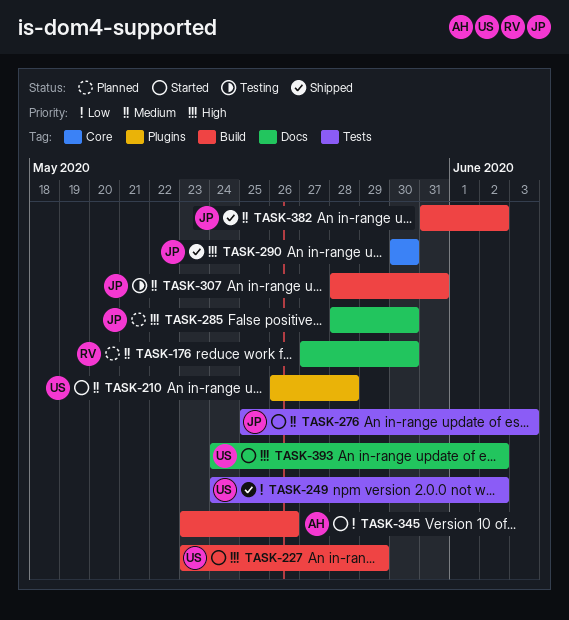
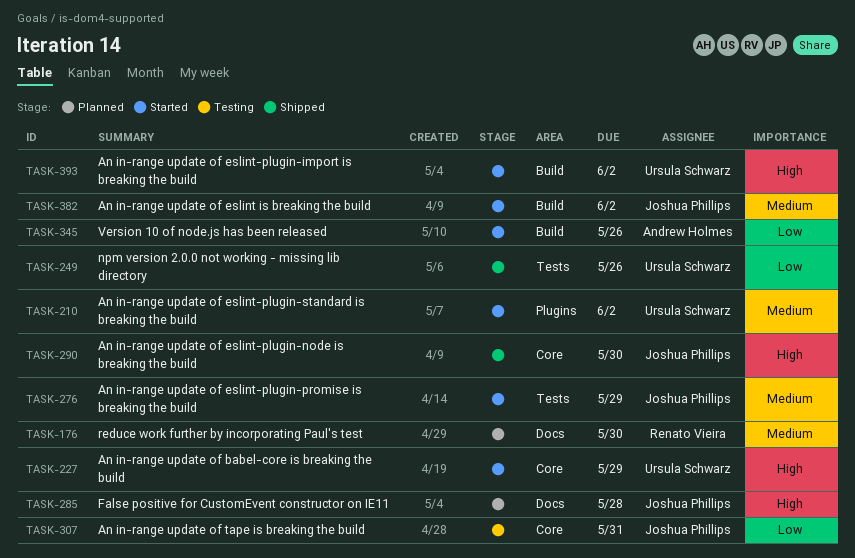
TASK-210, due: May 28 -> Jun 2
TASK-227, label: Build -> Core
TASK-249, due: Jun 2 -> May 26
TASK-276, due: Jun 3 -> May 29
TASK-285, due: May 30 -> May 28
TASK-307, priority: Medium -> Low
TASK-307, label: Build -> Core
TASK-382, status: Shipped -> Started
TASK-393, label: Docs -> Build

